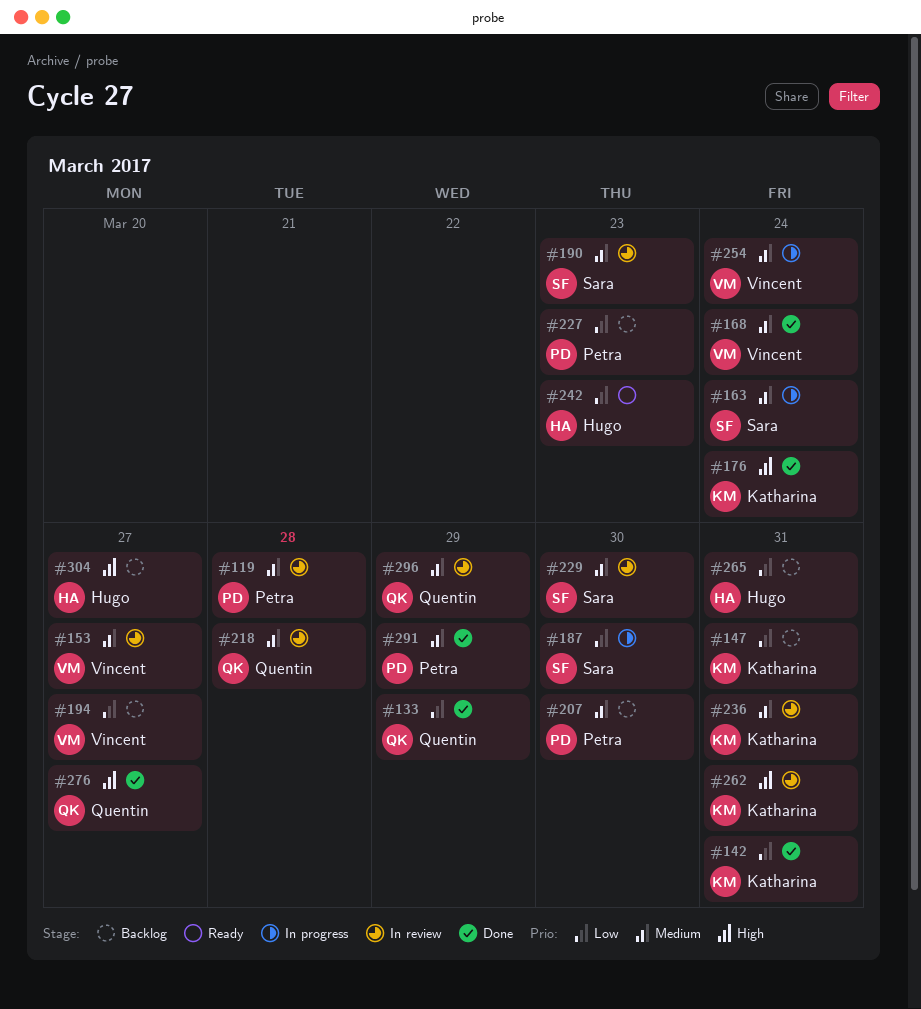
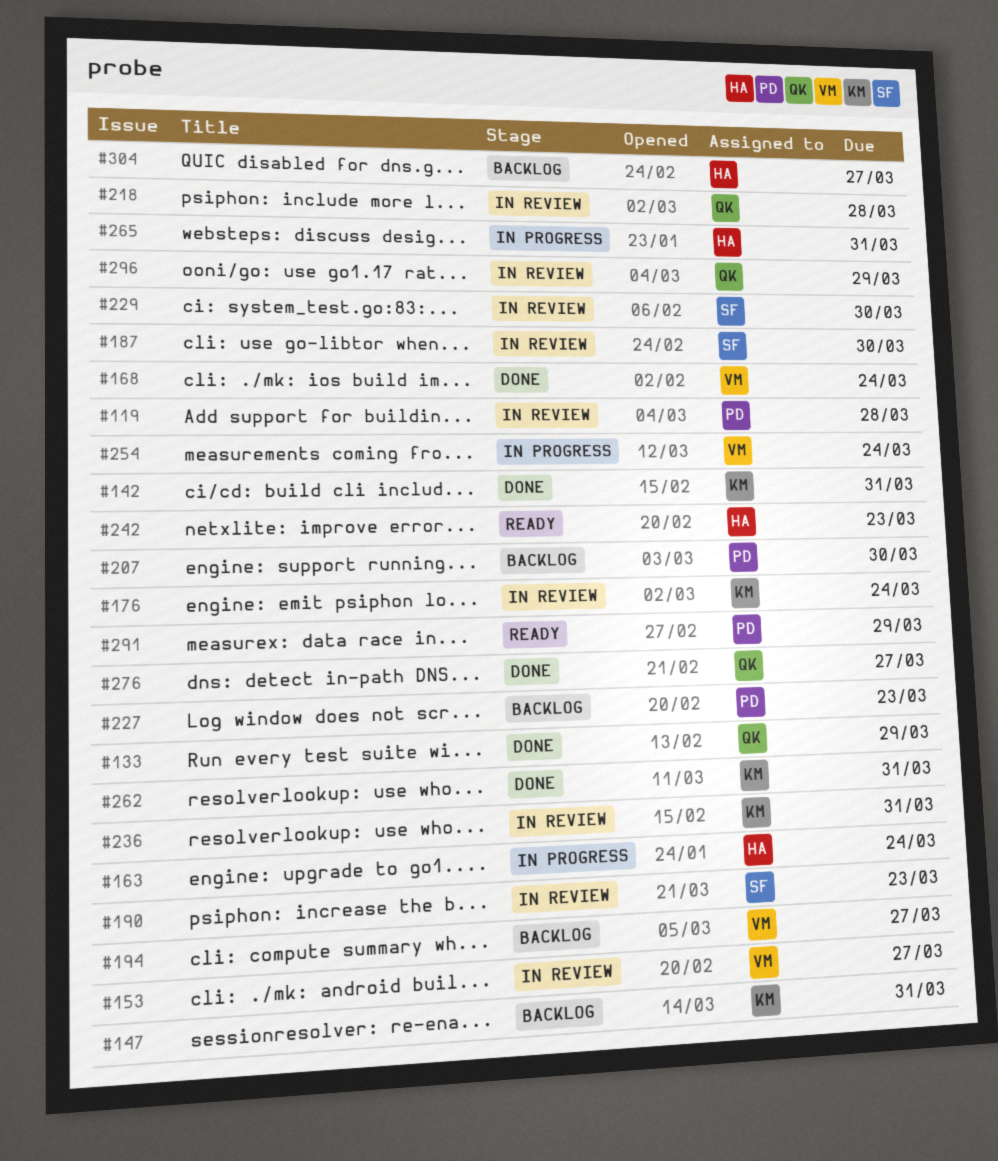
#163, owner: Sara -> Hugo
#176, status: Done -> In review
#187, status: In progress -> In review
#262, status: In review -> Done
#265, status: Backlog -> In progress
#291, status: Done -> Ready

